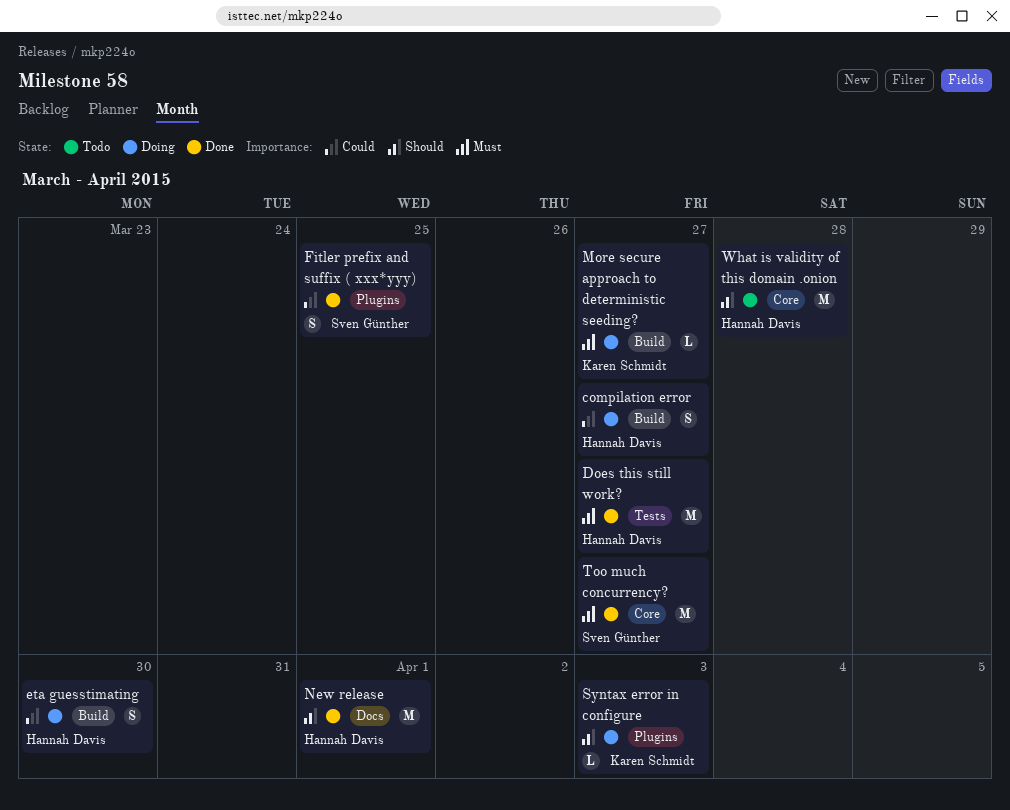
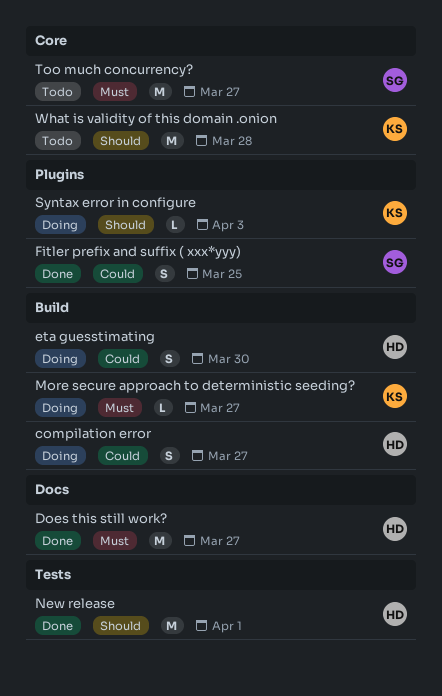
Does this still work?, label: Tests -> Docs
New release, label: Docs -> Tests
Too much concurrency?, status: Done -> Todo
What is validity of this domain .onion, owner: Hannah Davis -> Karen Schmidt

